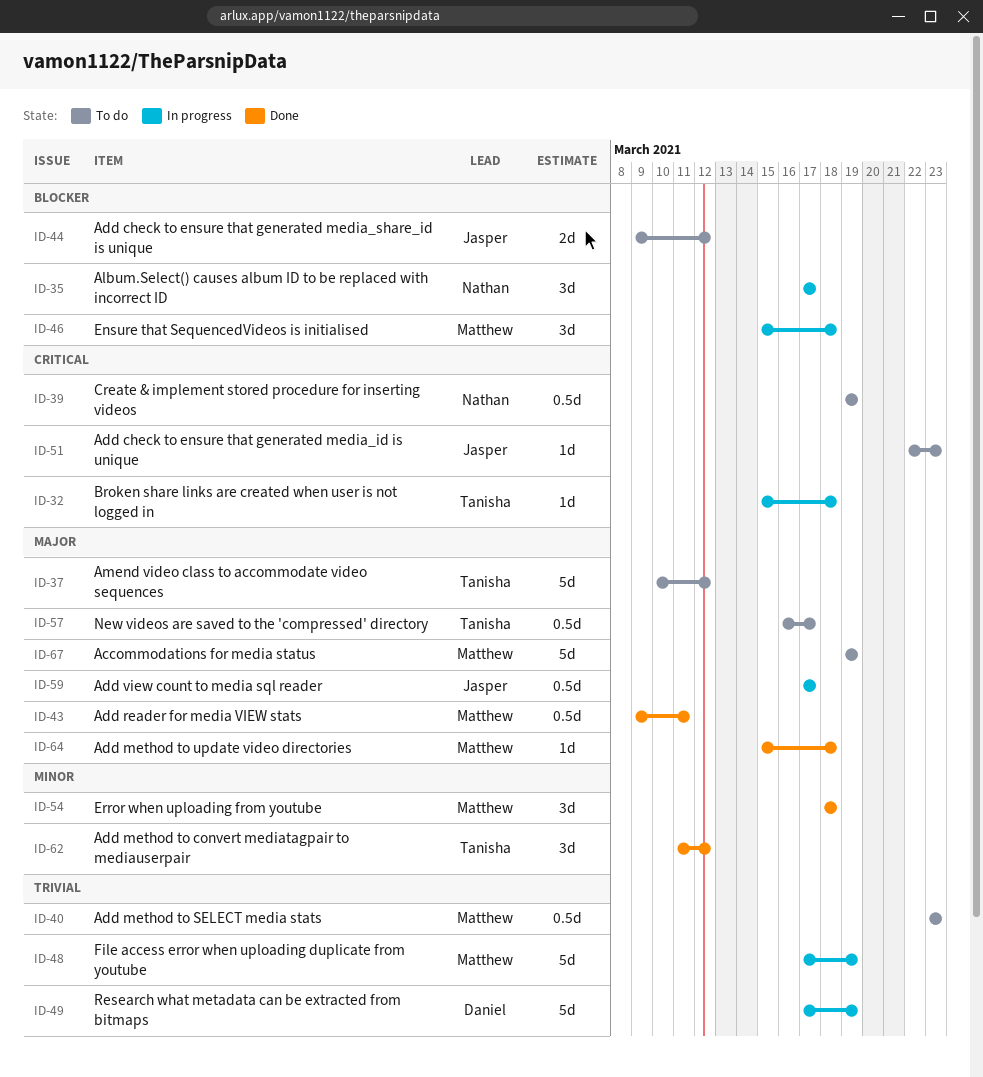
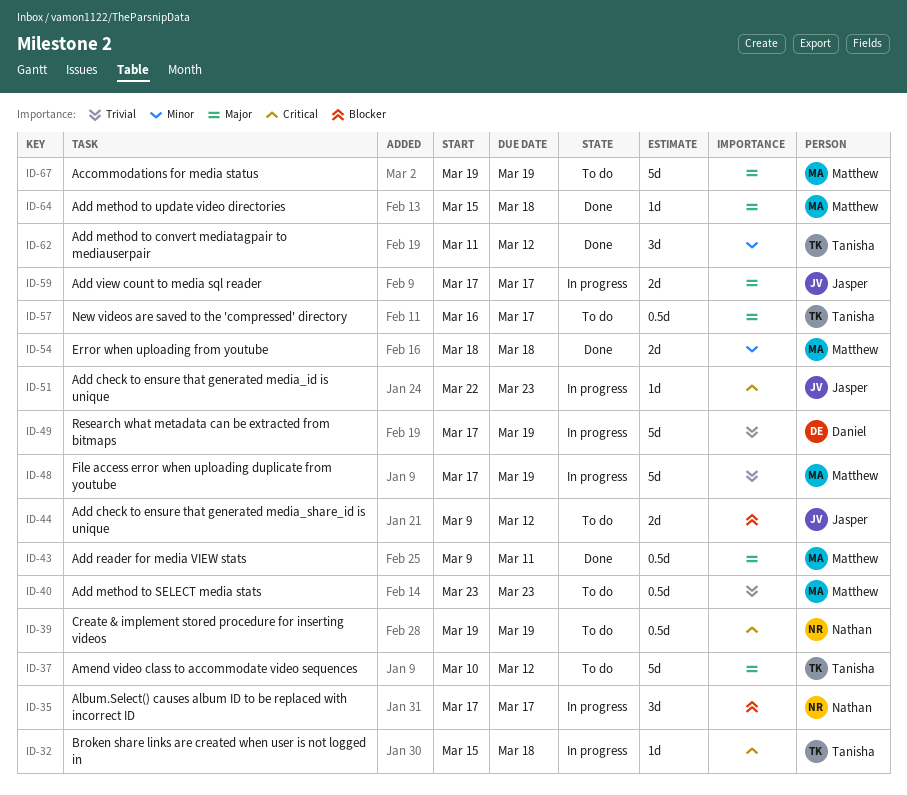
ID-46: present -> none
ID-51, status: To do -> In progress
ID-54, estimate: 3d -> 2d
ID-59, estimate: 0.5d -> 2d

